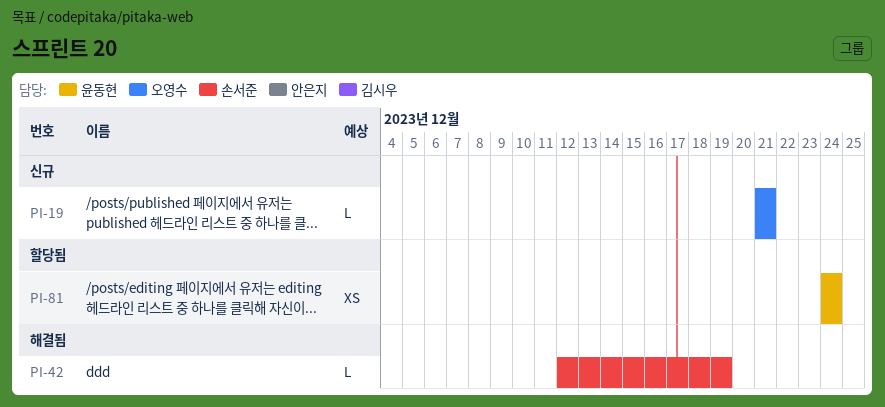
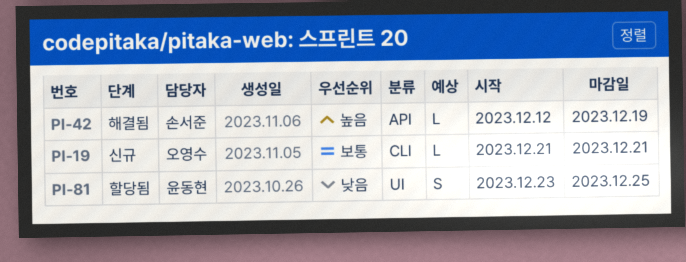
PI-81, estimate: XS -> S
PI-81, start: Dec 24 -> Dec 23
PI-81, due: Dec 24 -> Dec 25

